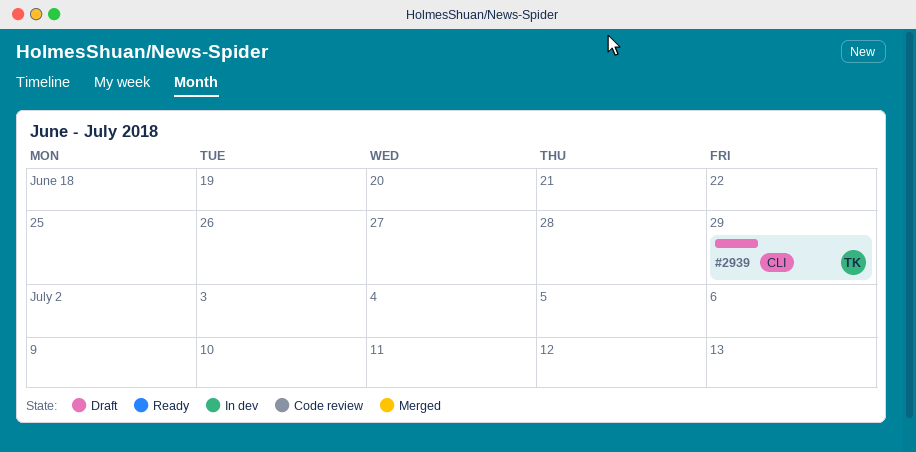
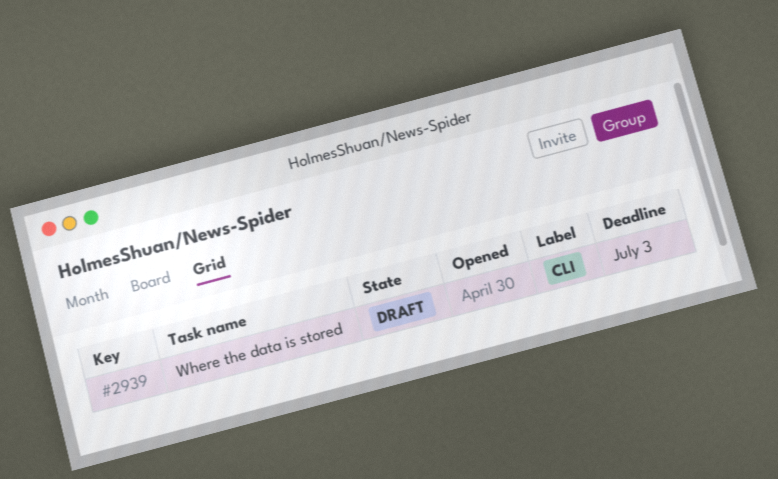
#2939, due: Jun 29 -> Jul 3

